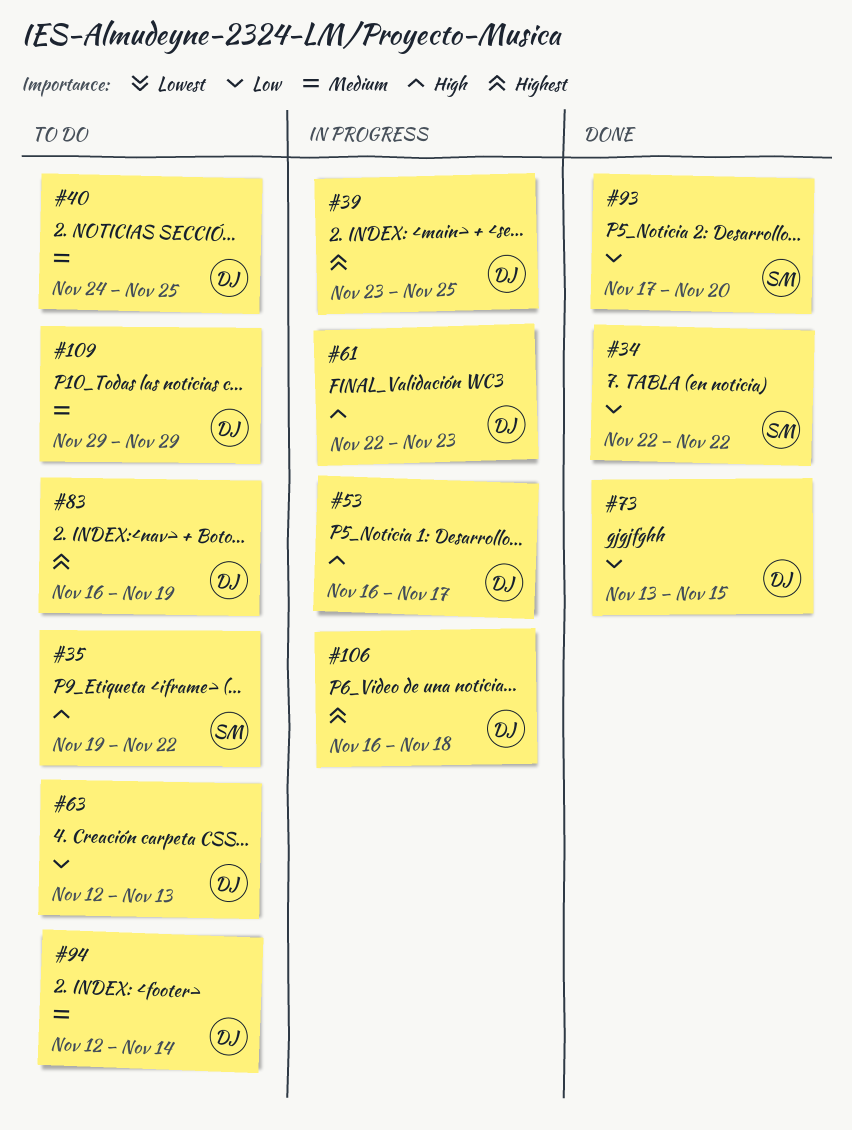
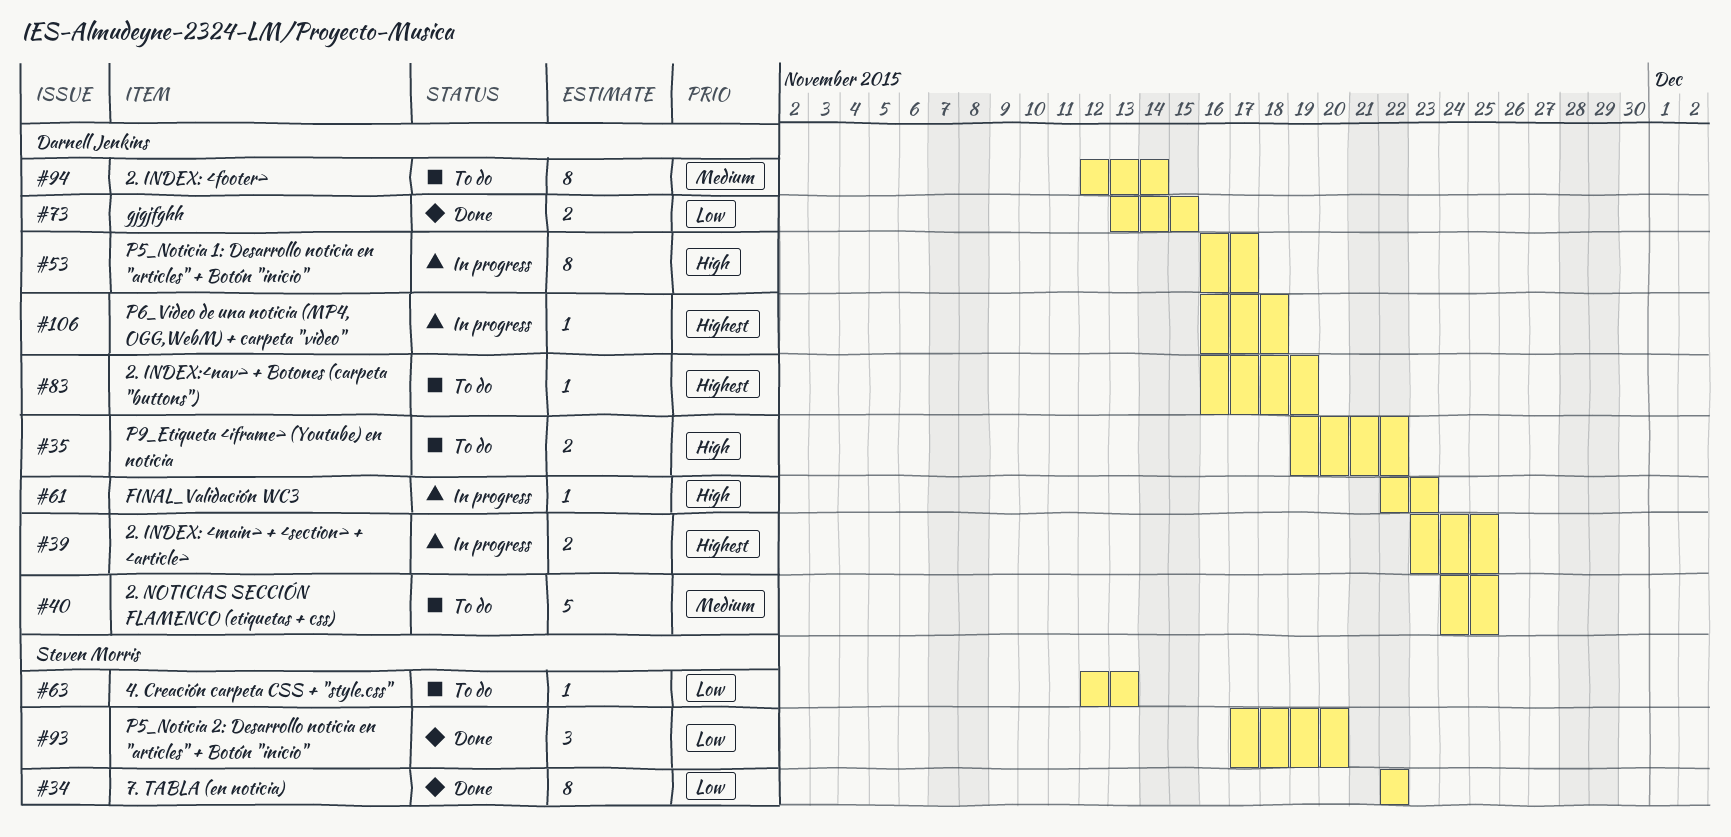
#35, owner: Steven Morris -> Darnell Jenkins
#63, owner: Darnell Jenkins -> Steven Morris
#109: present -> none

